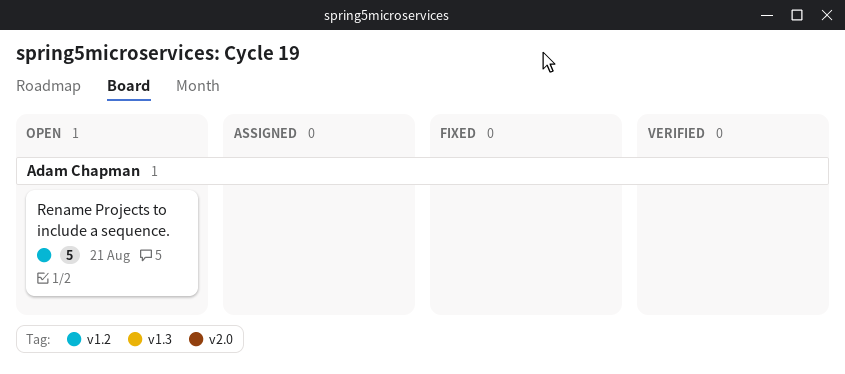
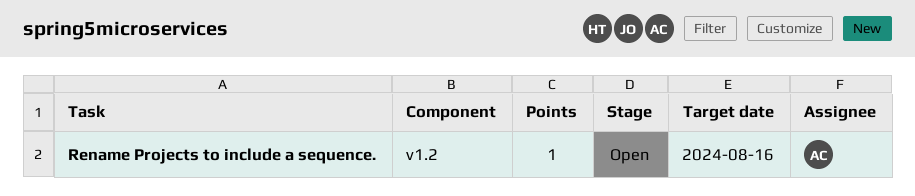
Rename Projects to include a sequence., estimate: 5 -> 1
Rename Projects to include a sequence., due: Aug 21 -> Aug 16

